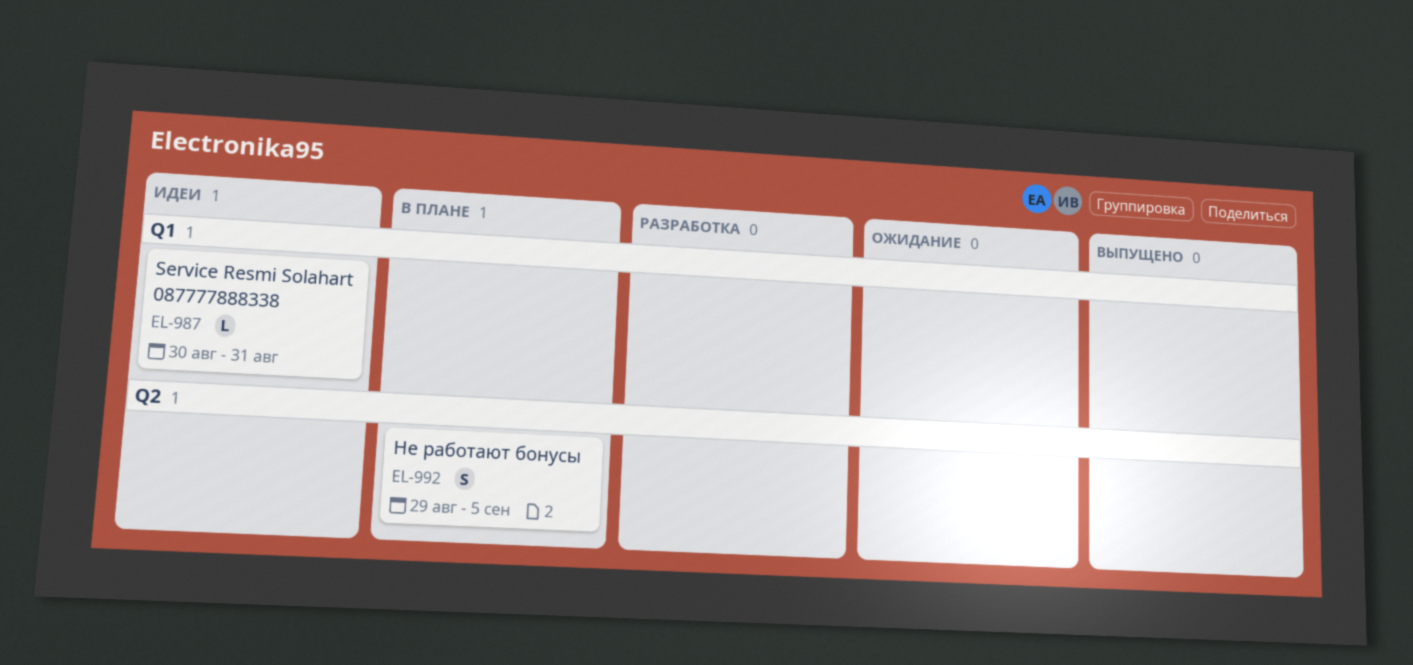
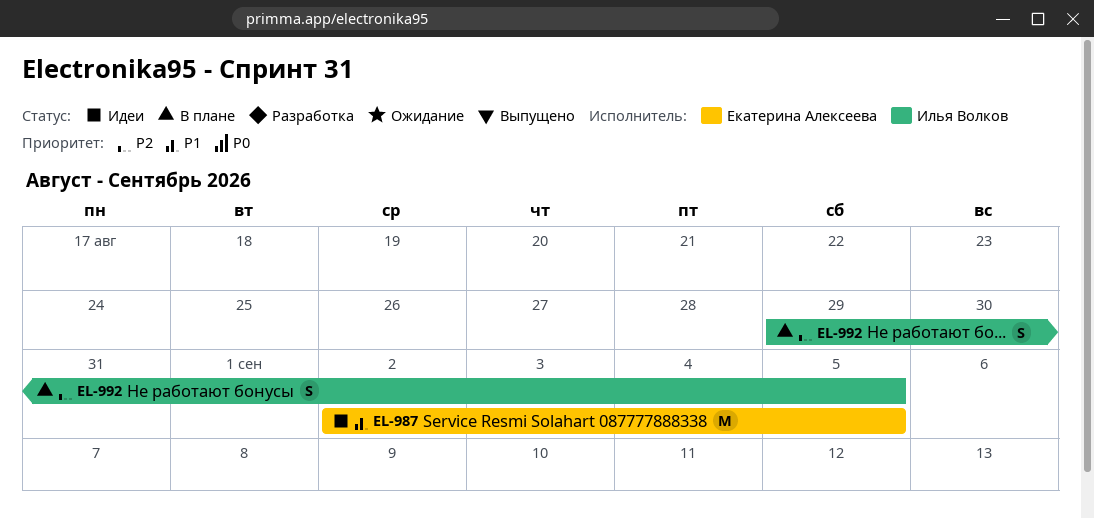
EL-987, estimate: L -> M
EL-987, start: Aug 30 -> Sep 2
EL-987, due: Aug 31 -> Sep 5

